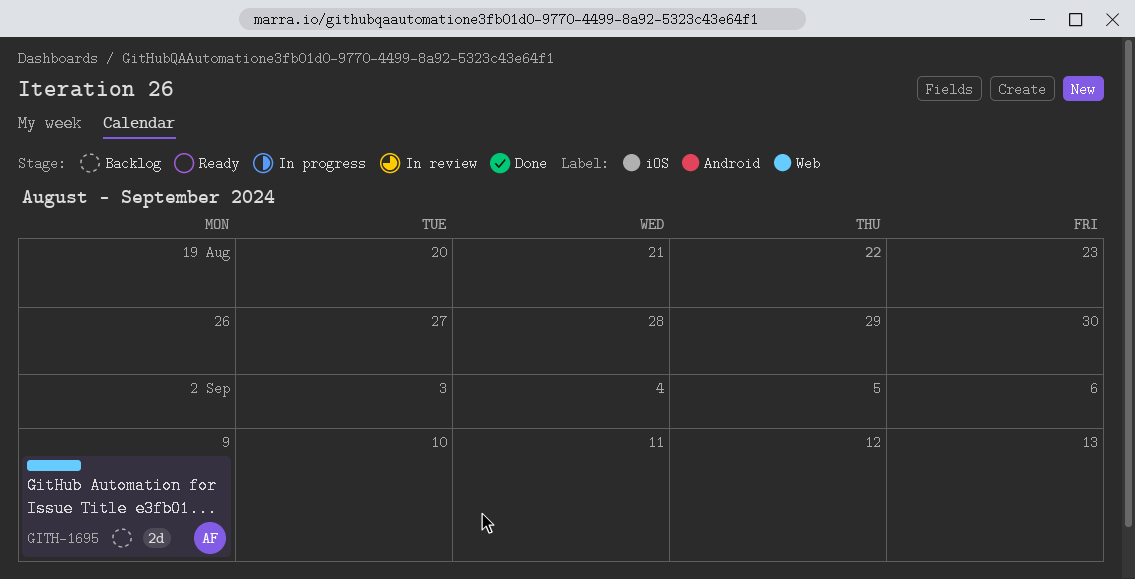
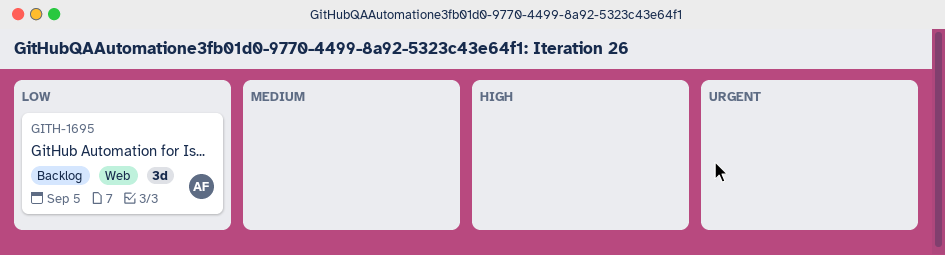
GITH-1695, estimate: 2d -> 3d
GITH-1695, due: Sep 9 -> Sep 5

